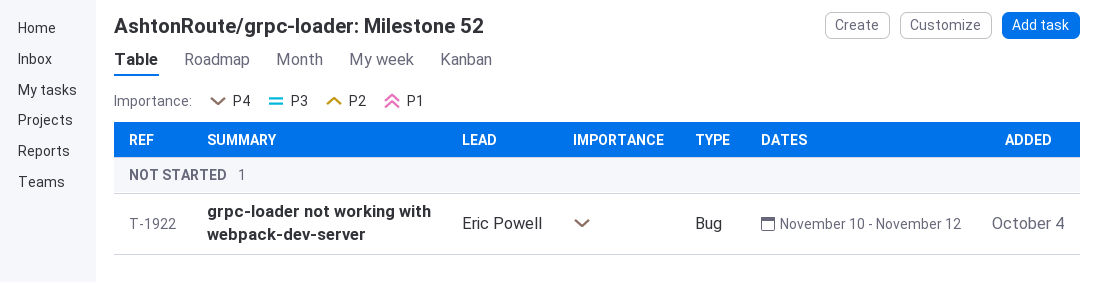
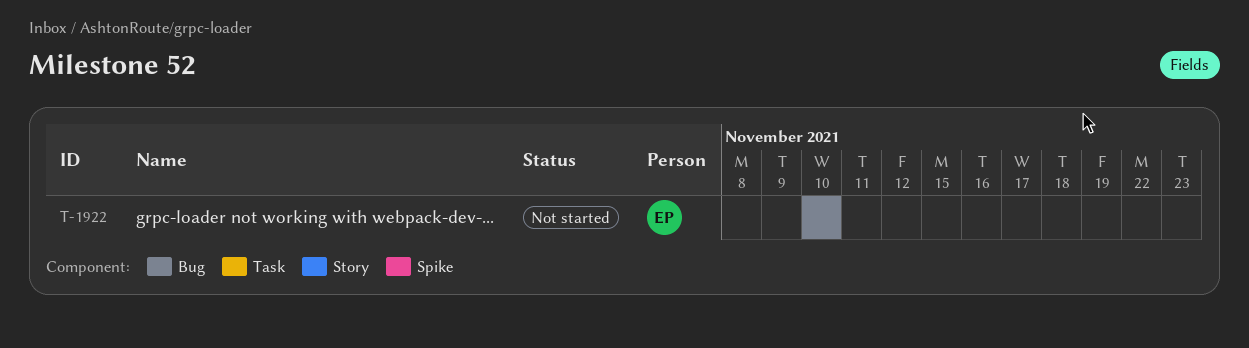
T-1922, due: Nov 12 -> Nov 10

